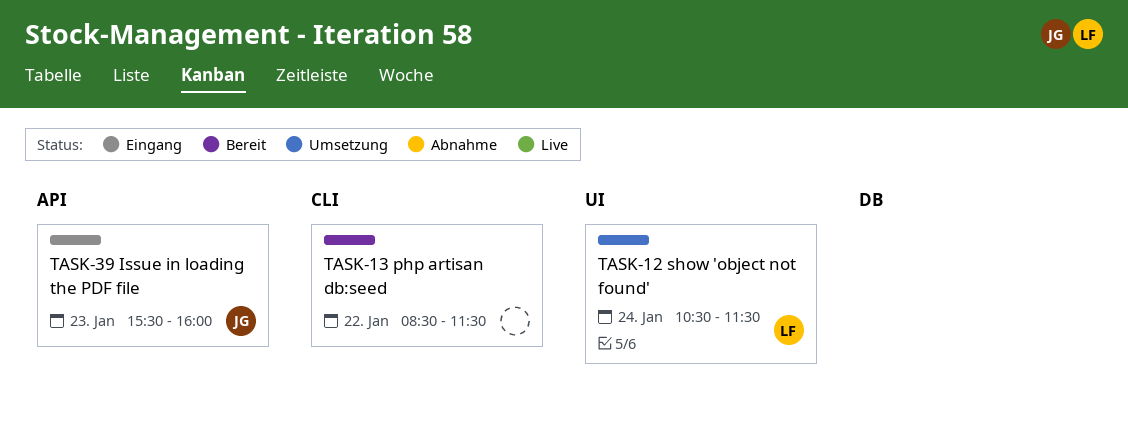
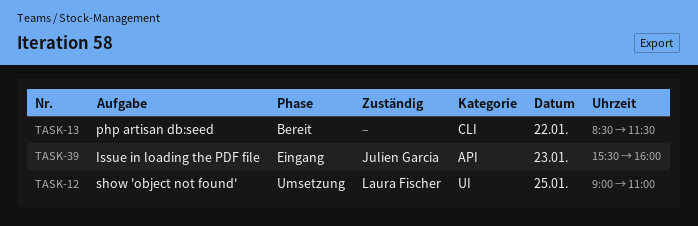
TASK-12, day: Jan 24 -> Jan 25
TASK-12, begins: 10:30 -> 09:00
TASK-12, ends: 11:30 -> 11:00

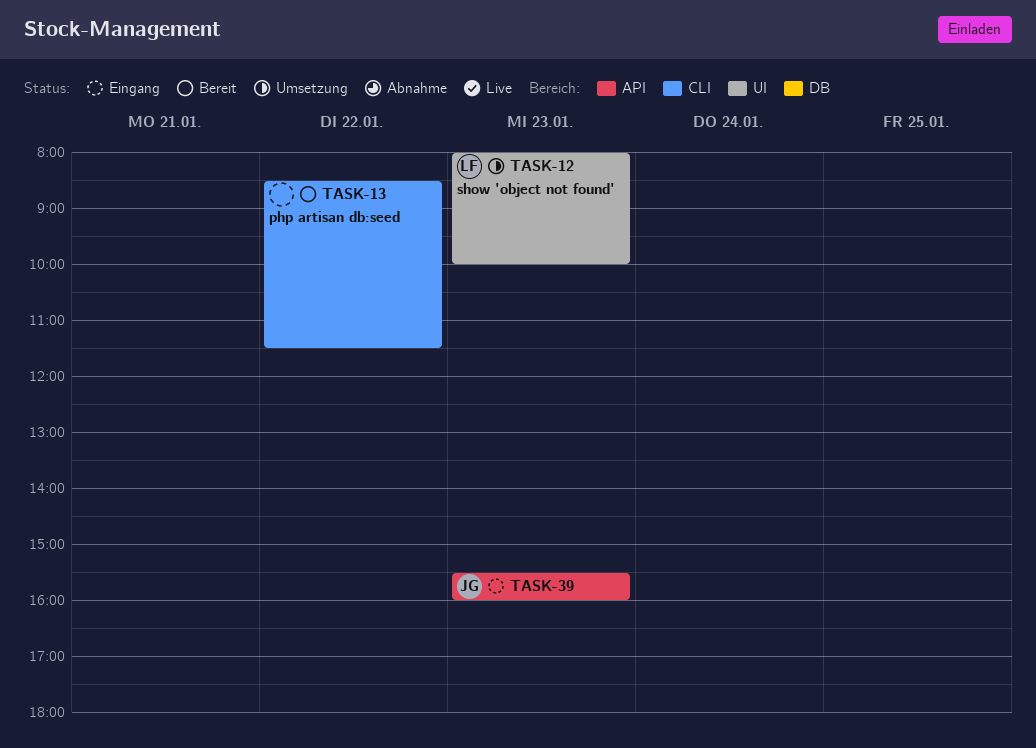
TASK-12, day: Jan 25 -> Jan 23
TASK-12, begins: 09:00 -> 08:00
TASK-12, ends: 11:00 -> 10:00

